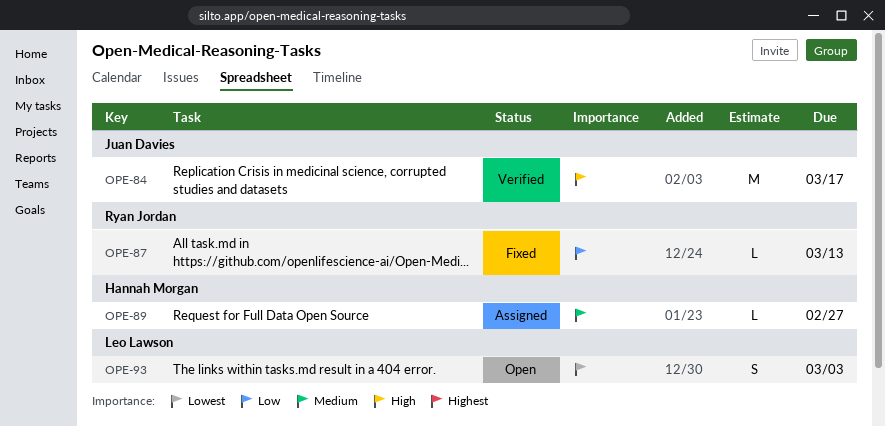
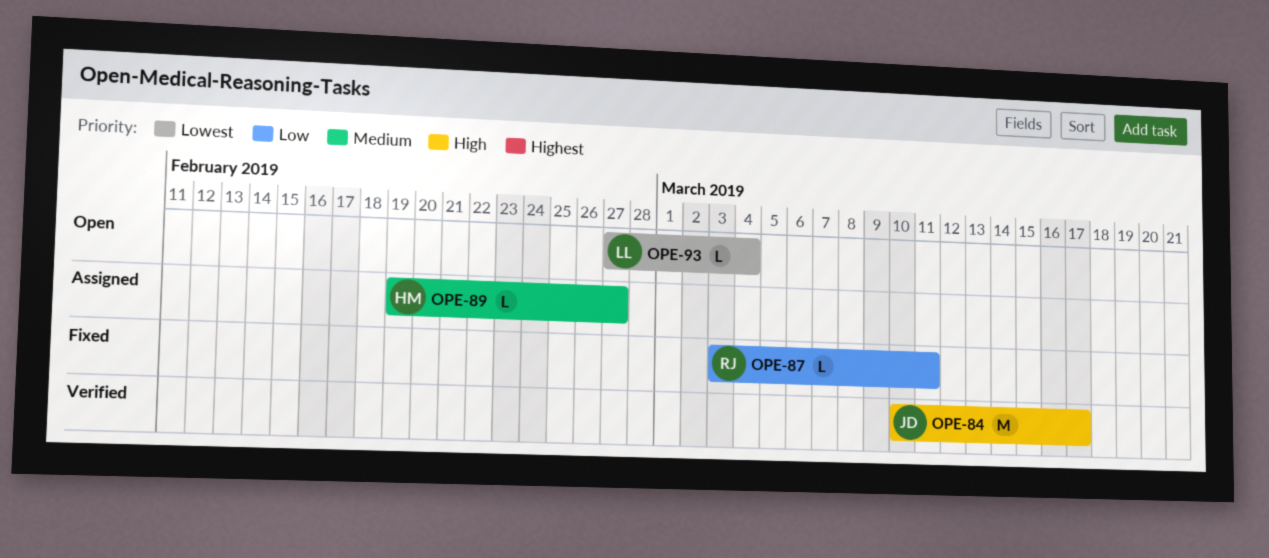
OPE-87, due: Mar 13 -> Mar 11
OPE-93, estimate: S -> L
OPE-93, due: Mar 3 -> Mar 4

